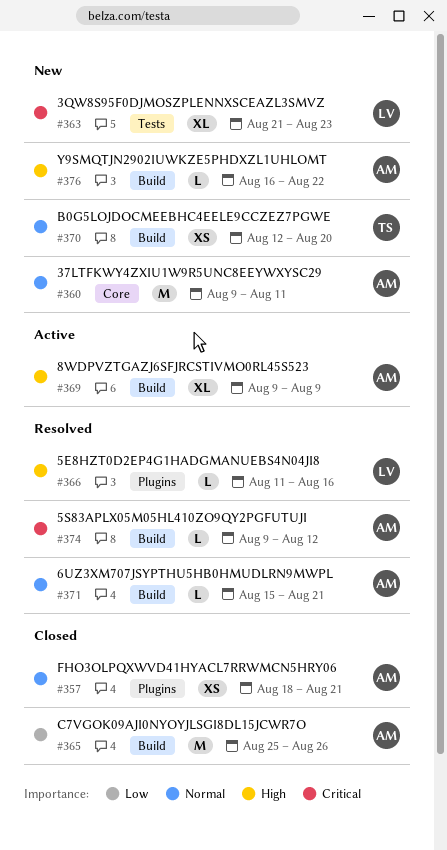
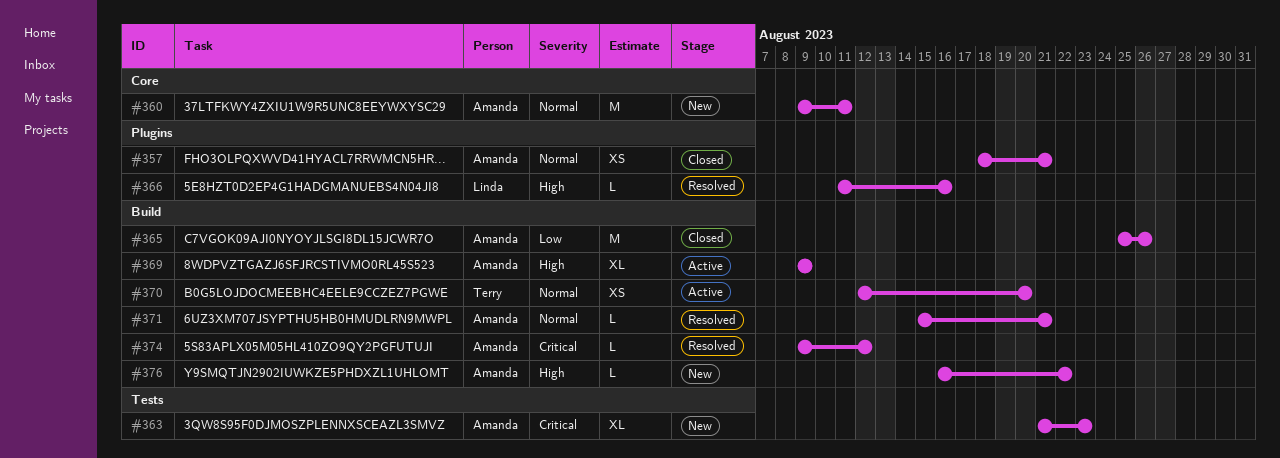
#363, owner: Linda -> Amanda
#370, status: New -> Active

